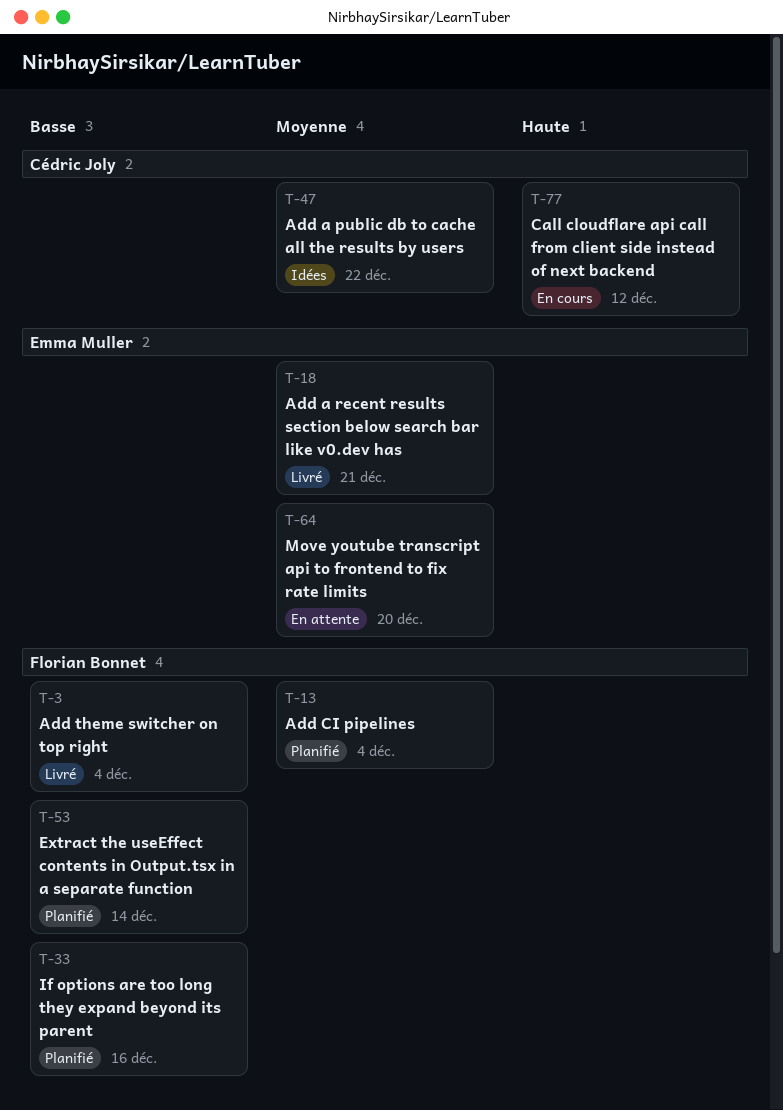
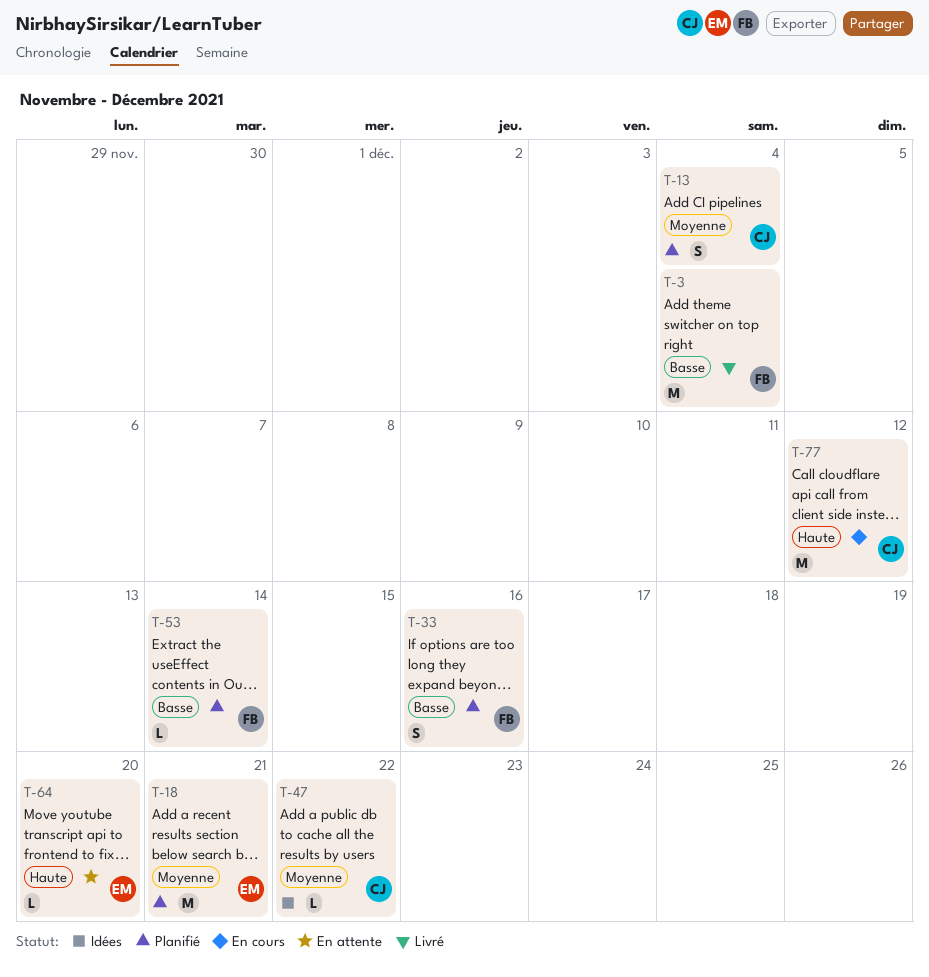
T-13, owner: Florian Bonnet -> Cédric Joly
T-18, status: Livré -> Planifié
T-64, priority: Moyenne -> Haute

